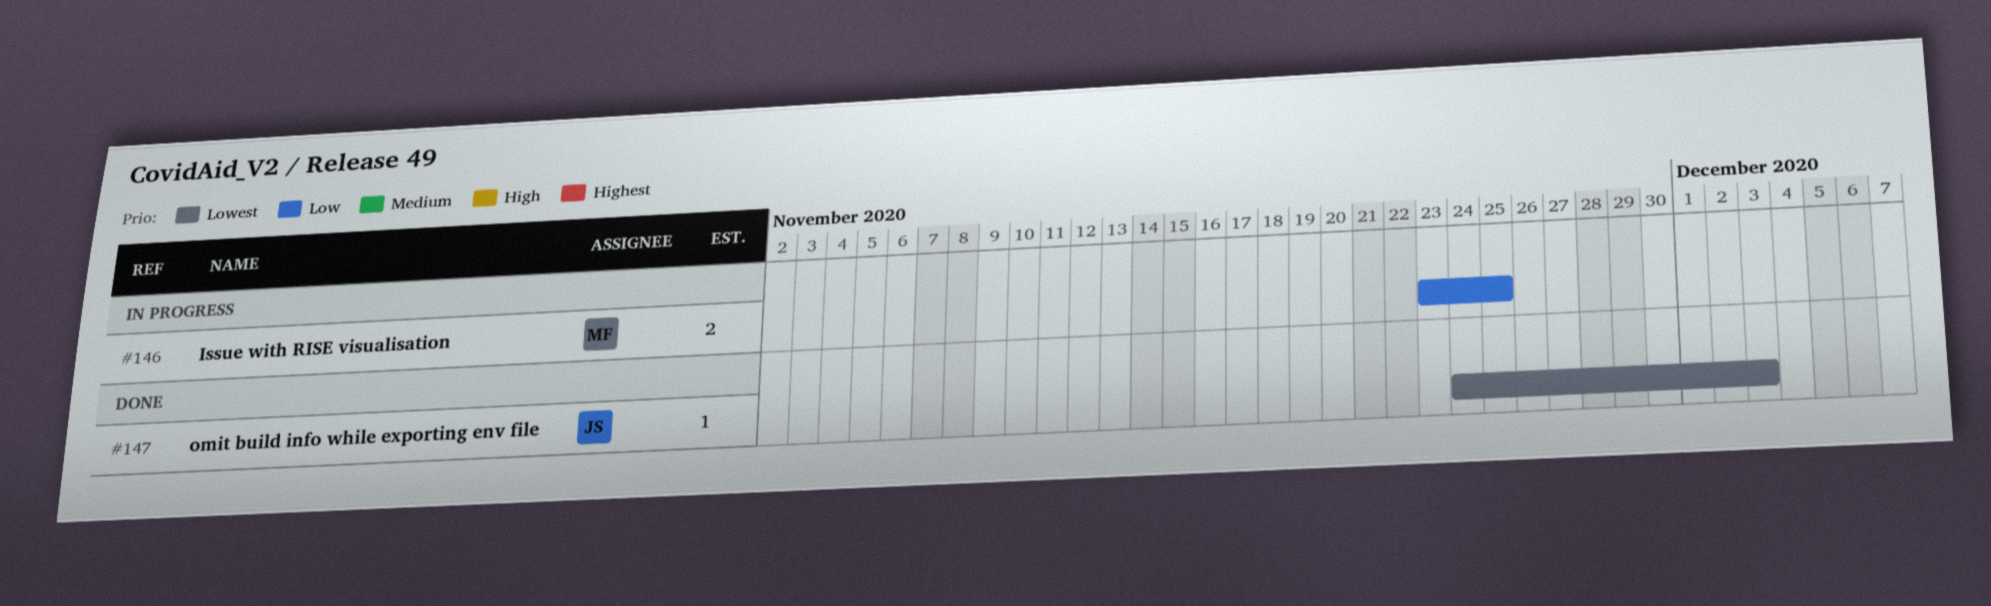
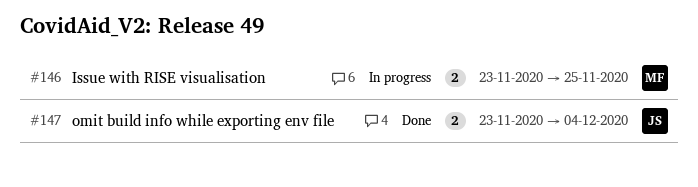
#147, estimate: 1 -> 2
#147, start: Nov 24 -> Nov 23
#147, due: Dec 3 -> Dec 4

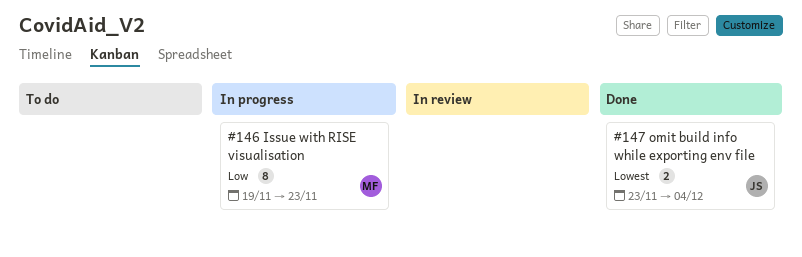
#146, estimate: 2 -> 8
#146, start: Nov 23 -> Nov 19
#146, due: Nov 25 -> Nov 23

